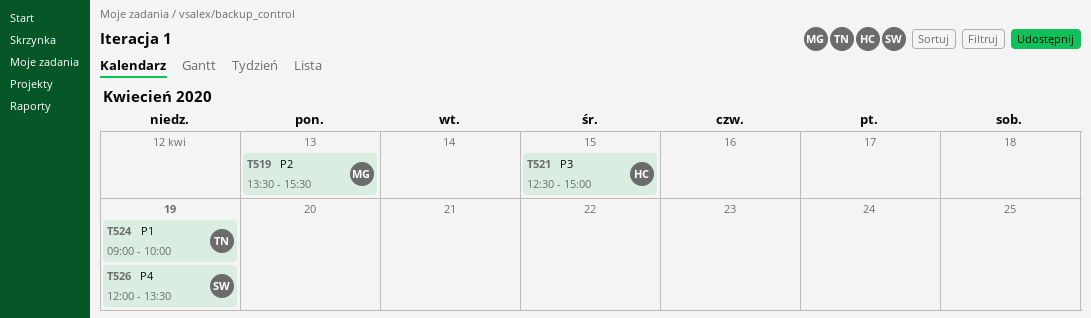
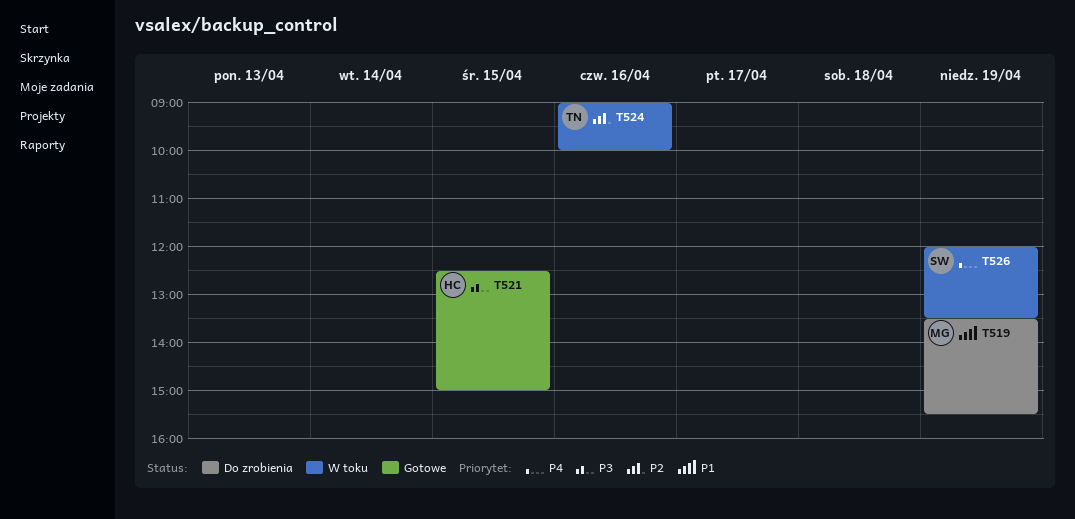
T519, priority: P2 -> P1
T519, day: Apr 13 -> Apr 19
T524, priority: P1 -> P2
T524, day: Apr 19 -> Apr 16

